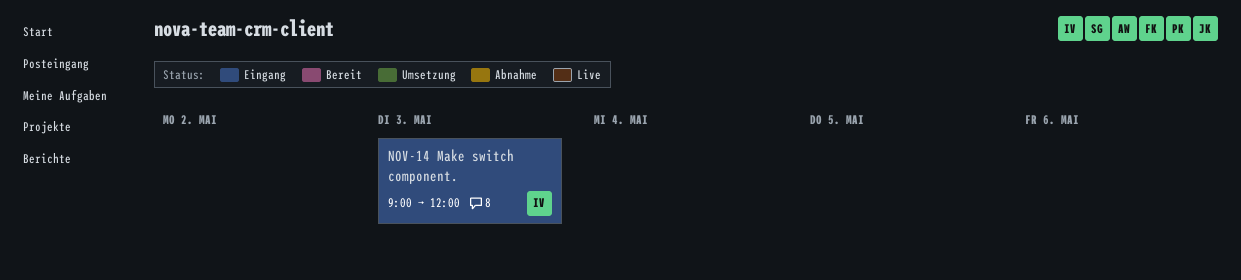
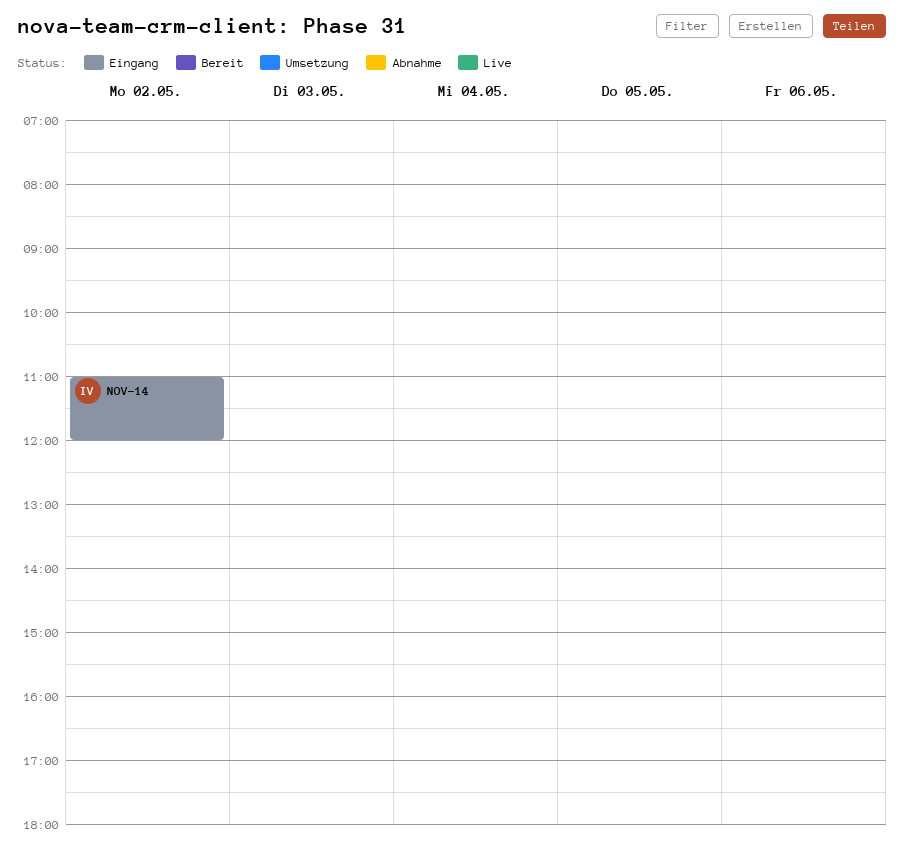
NOV-14, day: May 3 -> May 2
NOV-14, begins: 09:00 -> 11:00

